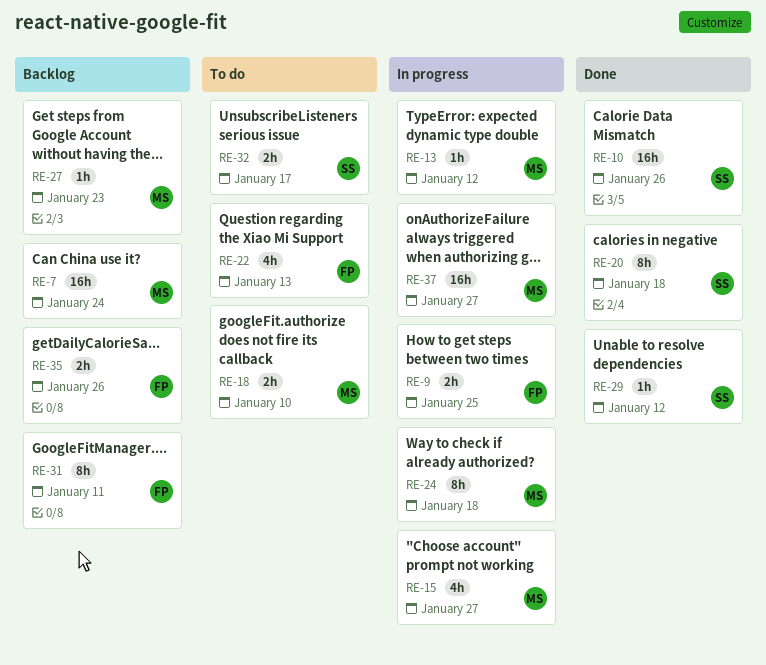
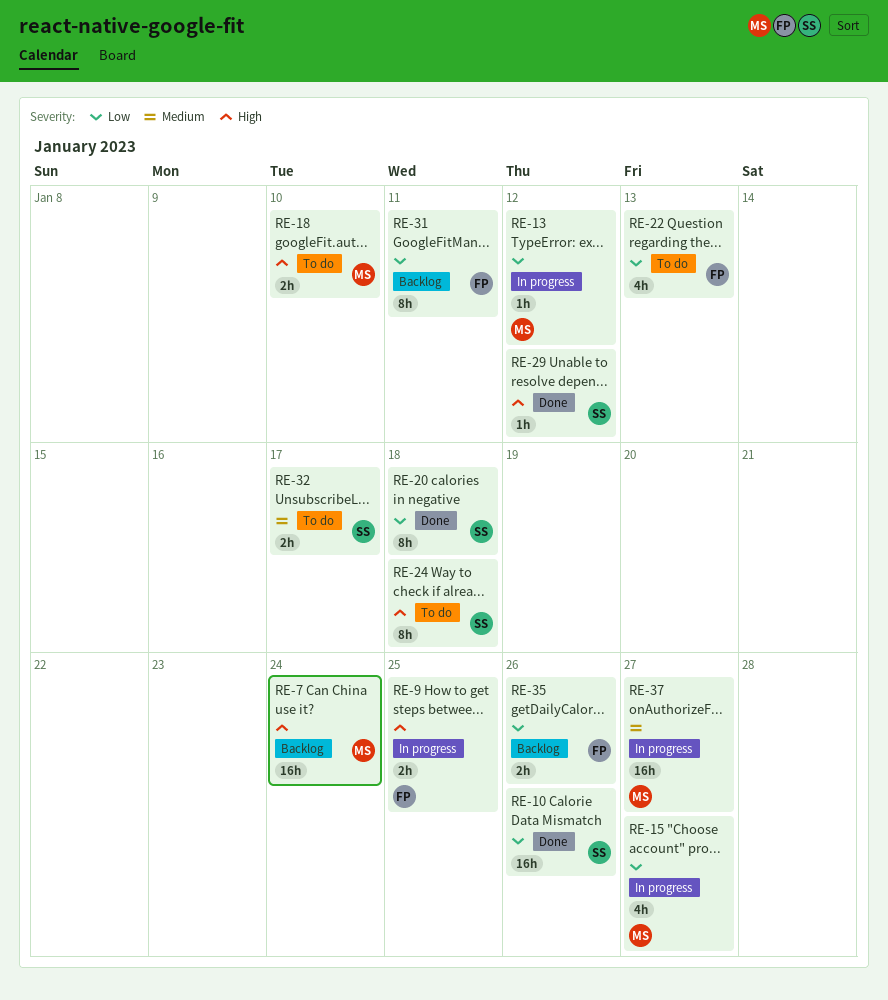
RE-24, status: In progress -> To do
RE-24, owner: MS -> SS
RE-27: present -> none

